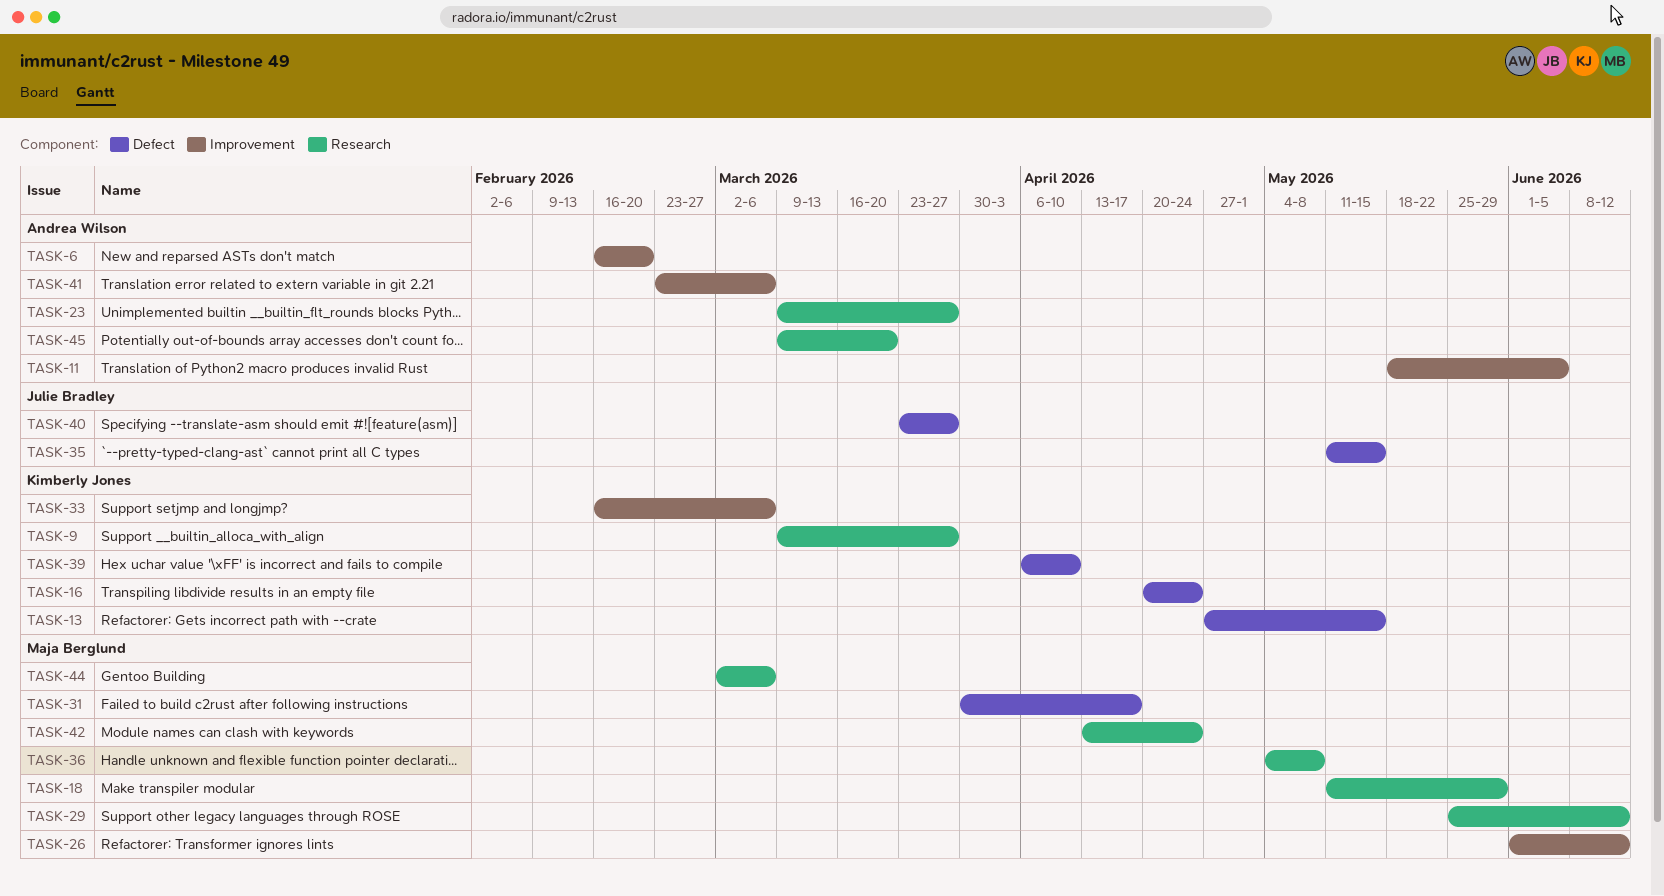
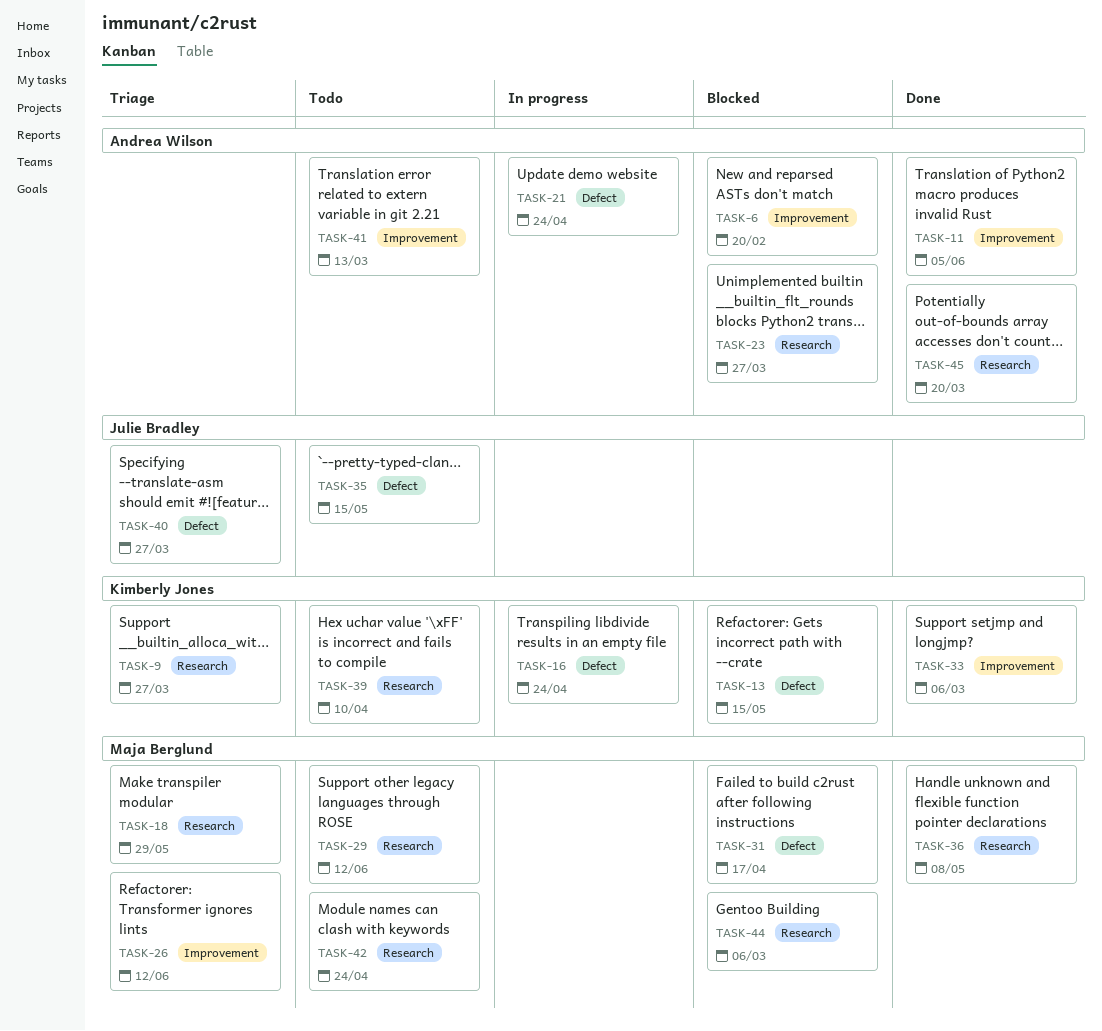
TASK-21: none -> present
TASK-39, label: Defect -> Research
TASK-41, due: Mar 6 -> Mar 13

